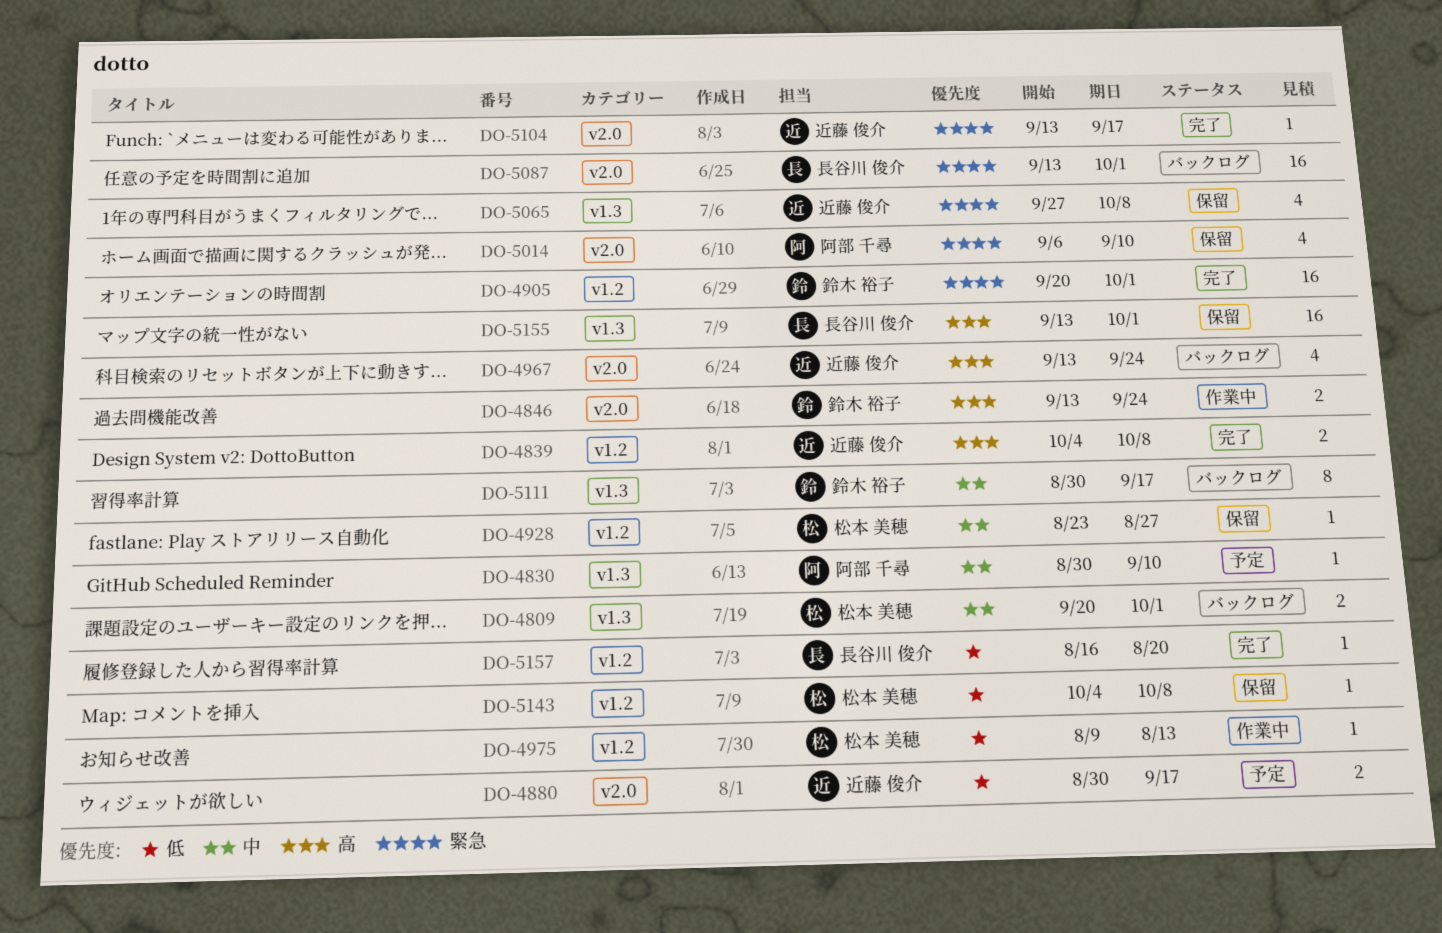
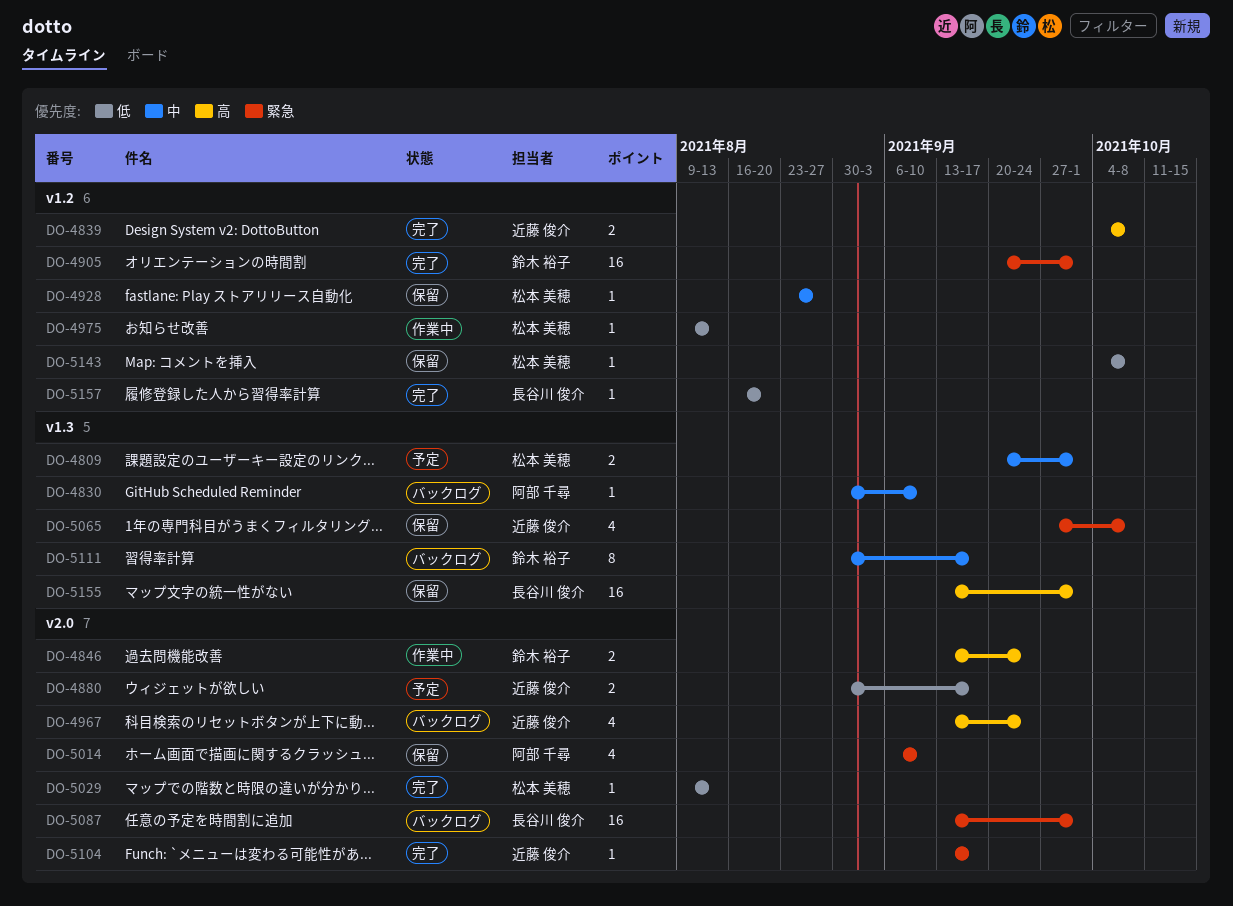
DO-4809, status: バックログ -> 予定
DO-4830, status: 予定 -> バックログ
DO-5029: none -> present

